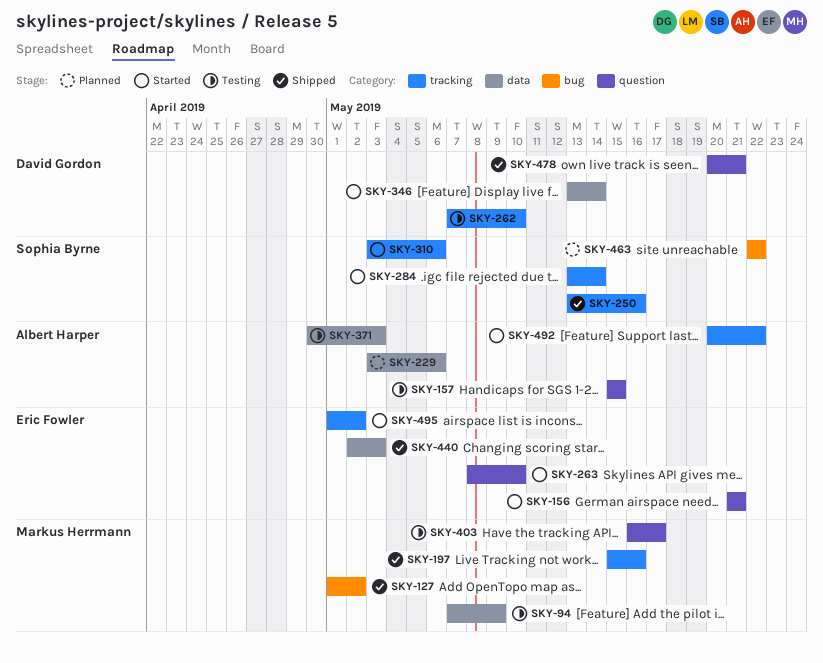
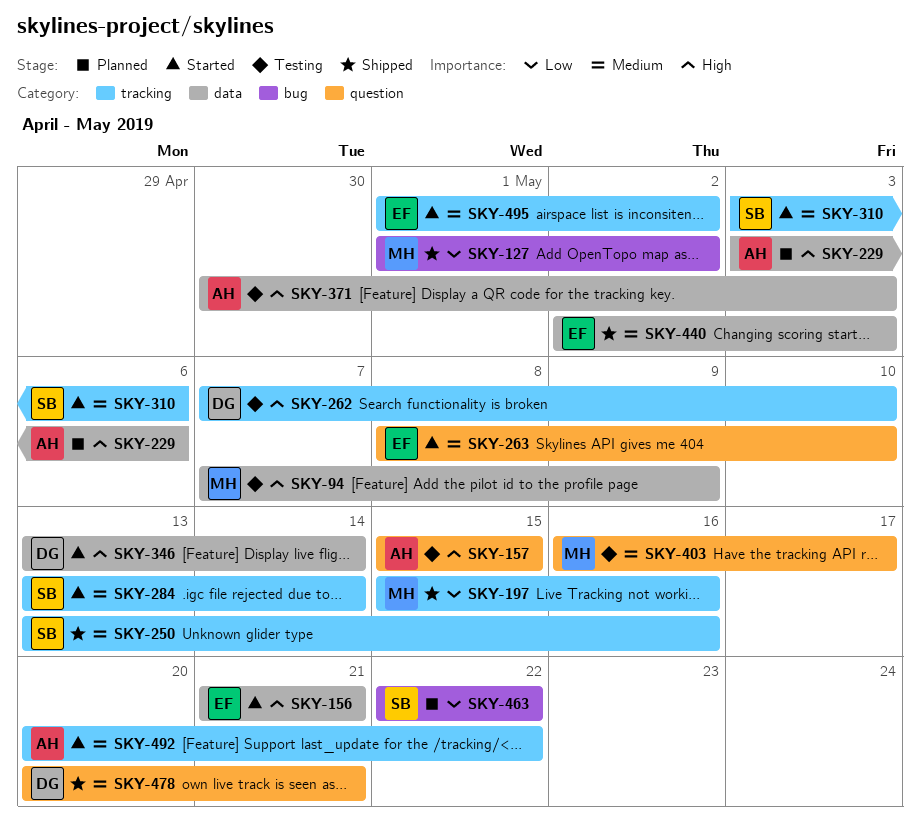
SKY-156, label: question -> data

